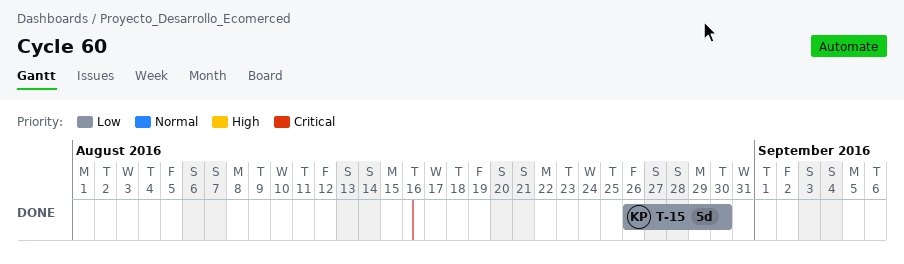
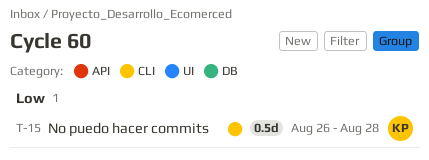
T-15, estimate: 5d -> 0.5d
T-15, due: Aug 30 -> Aug 28

